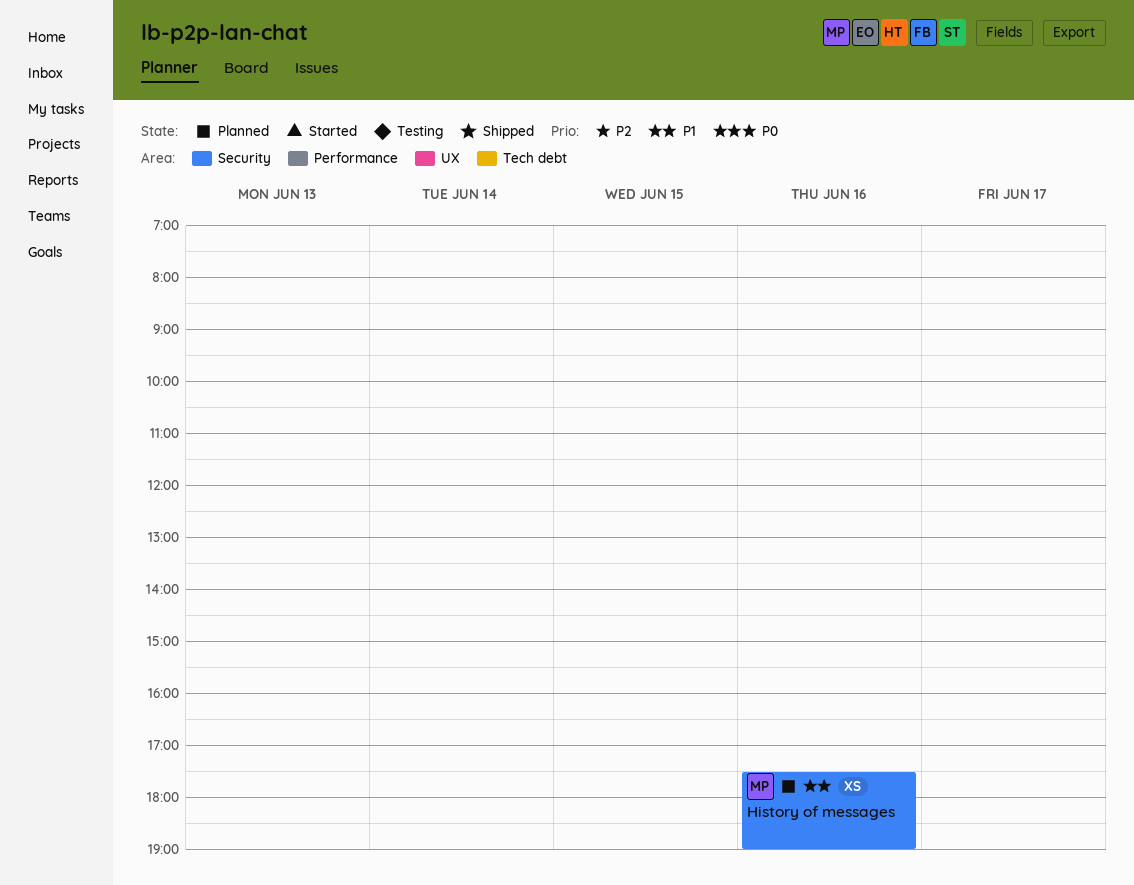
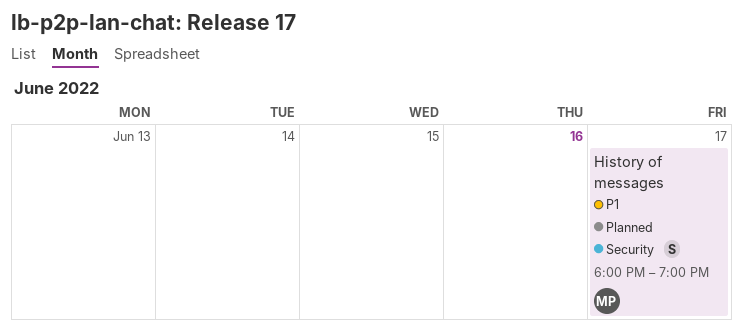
History of messages, estimate: XS -> S
History of messages, day: Jun 16 -> Jun 17
History of messages, begins: 17:30 -> 18:00

